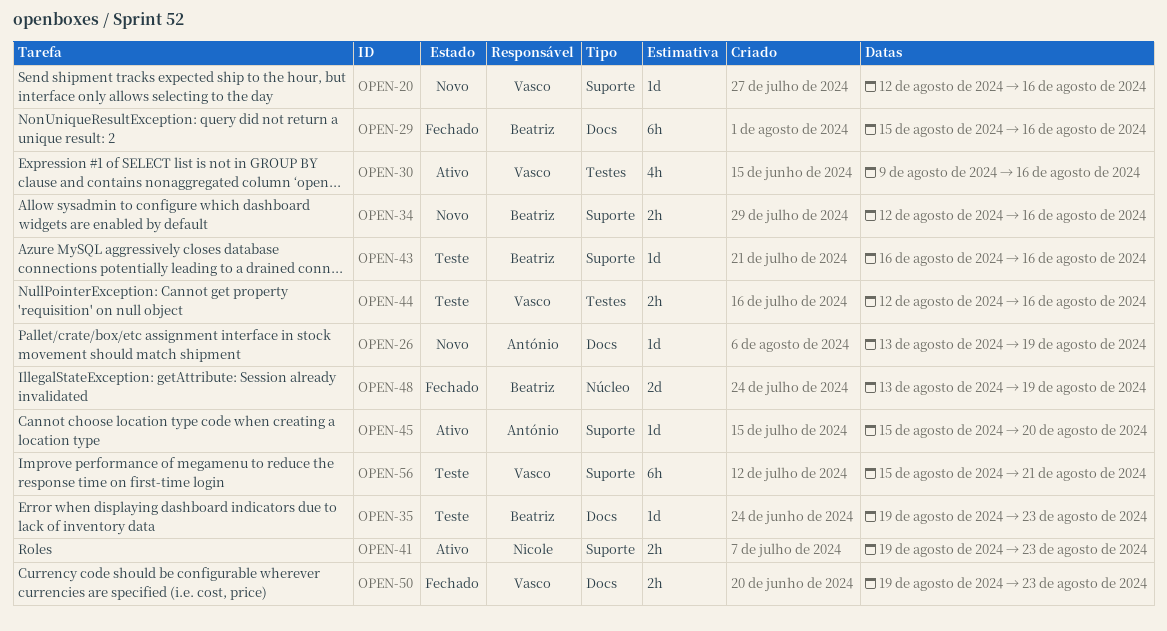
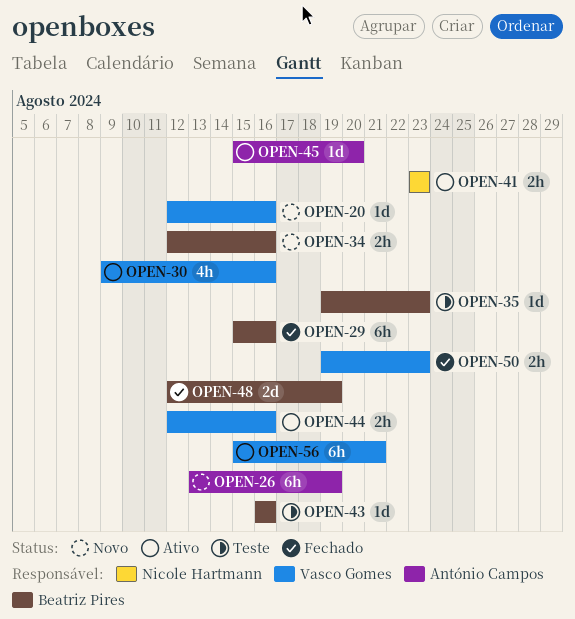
OPEN-26, estimate: 1d -> 6h
OPEN-41, start: Aug 19 -> Aug 23
OPEN-44, status: Teste -> Ativo
OPEN-48, start: Aug 13 -> Aug 12
OPEN-56, status: Teste -> Ativo

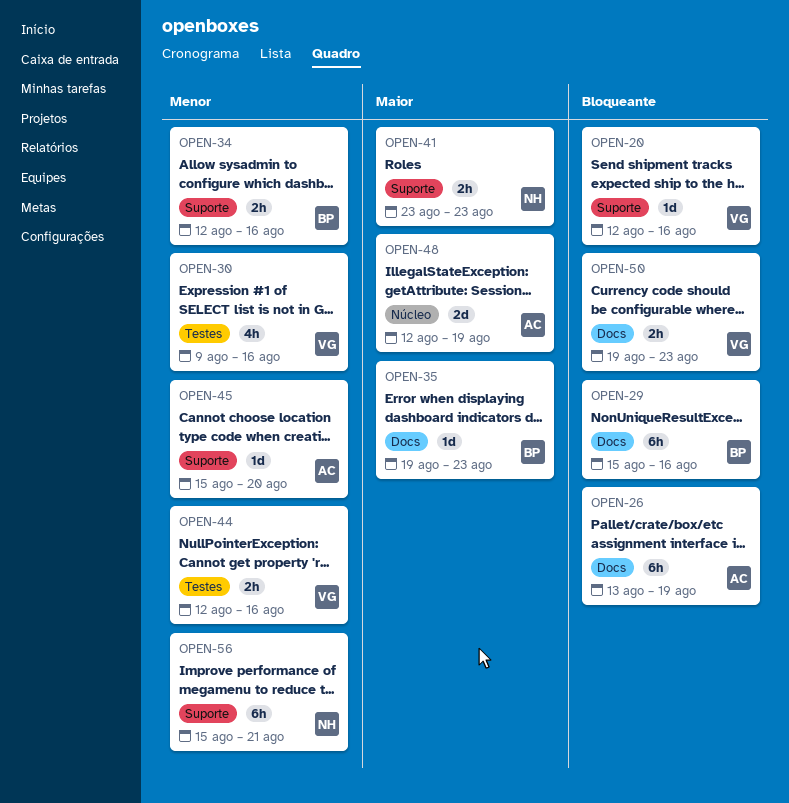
OPEN-43: present -> none
OPEN-48, owner: Beatriz Pires -> António Campos
OPEN-56, owner: Vasco Gomes -> Nicole Hartmann

